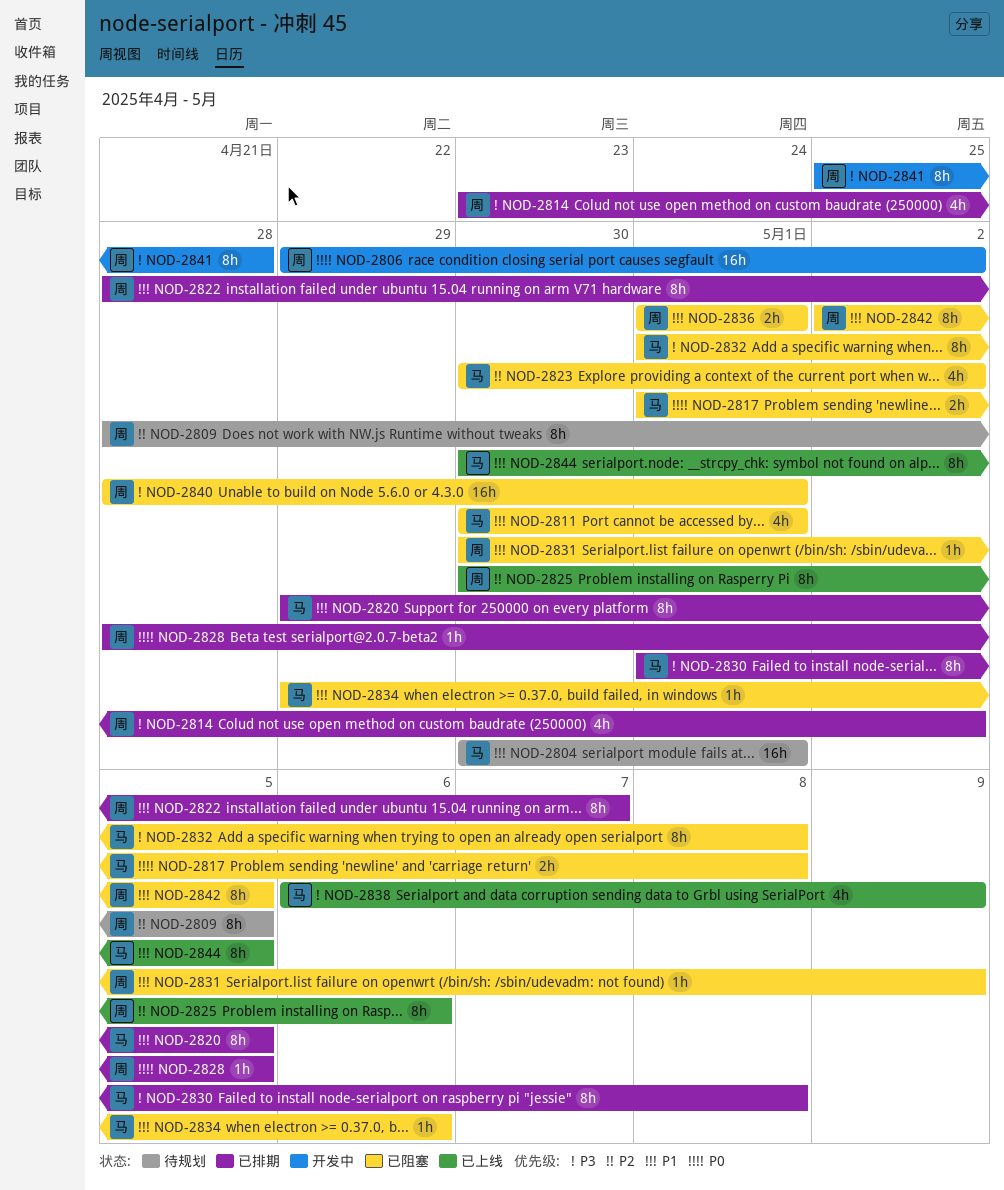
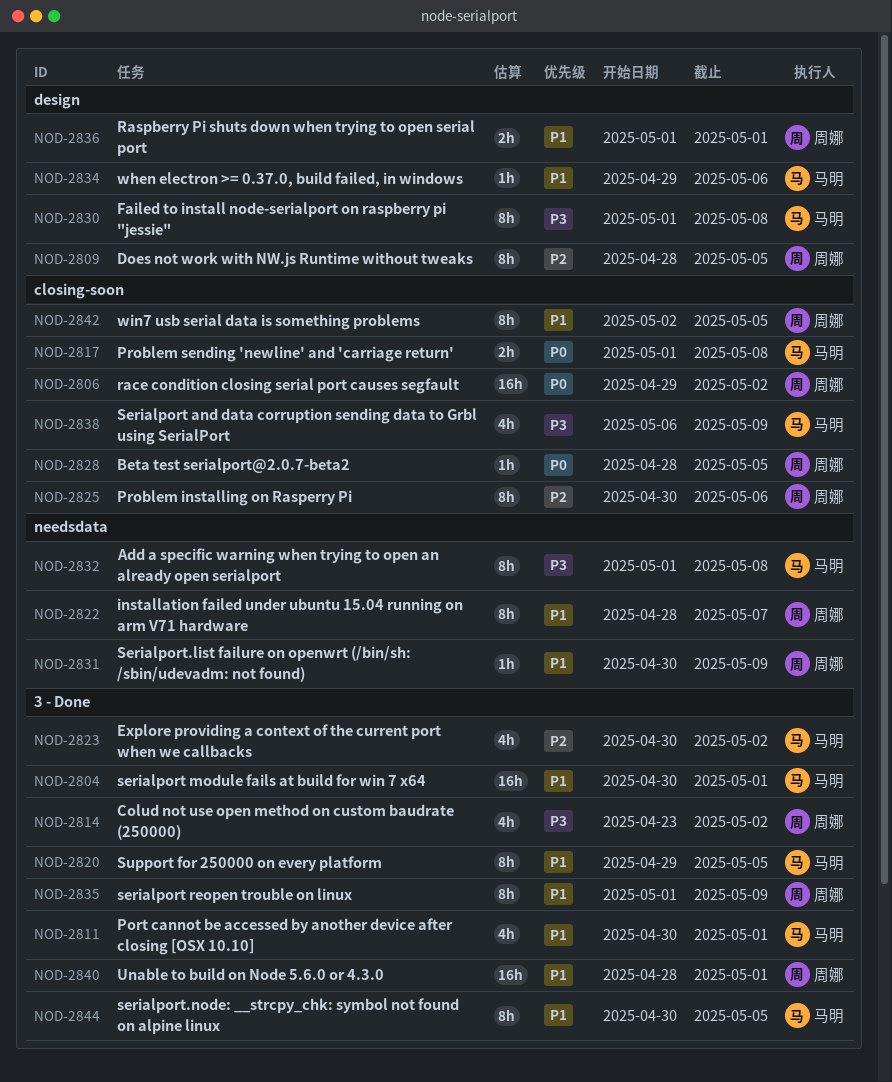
NOD-2835: none -> present
NOD-2840, priority: P3 -> P1
NOD-2841: present -> none

